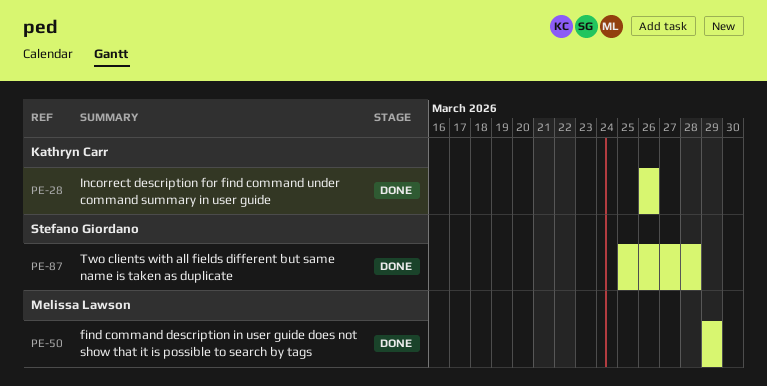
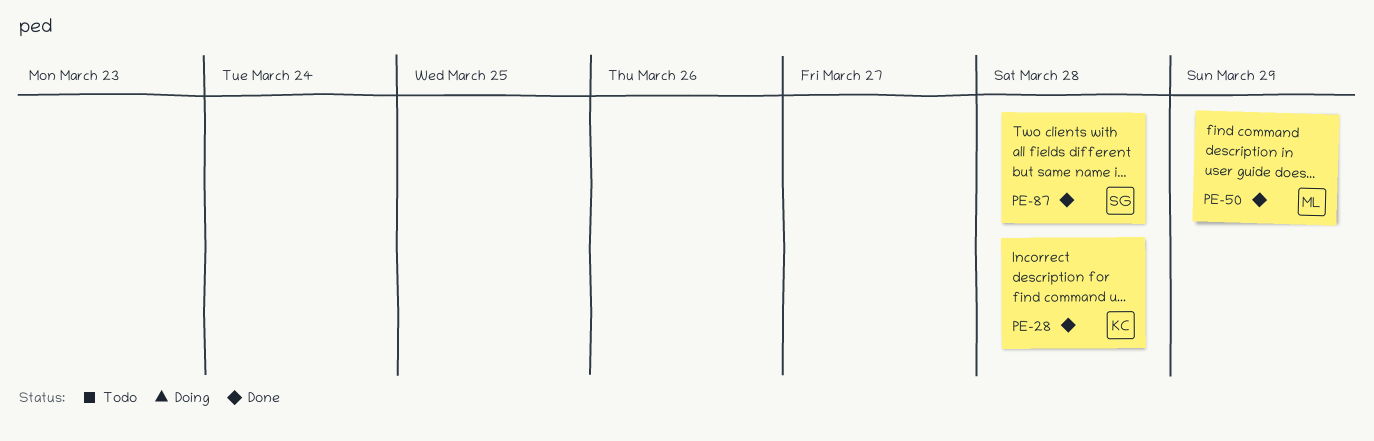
PE-28, due: Mar 26 -> Mar 28

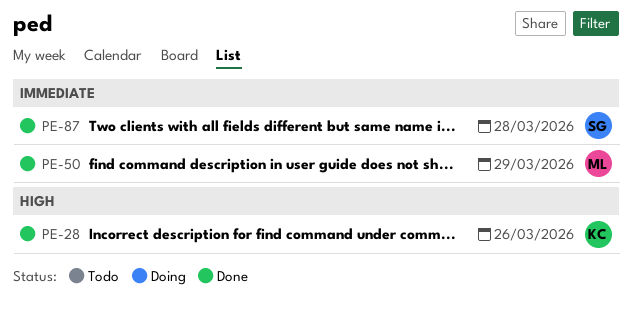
PE-28, due: Mar 28 -> Mar 26

